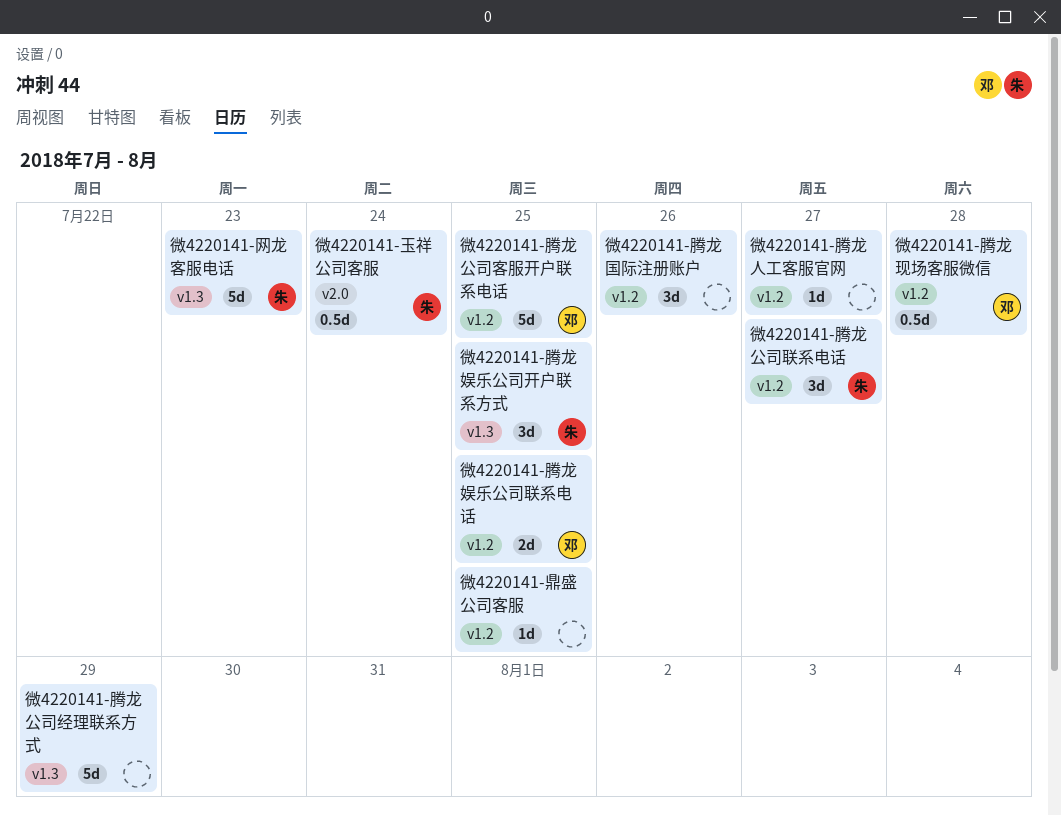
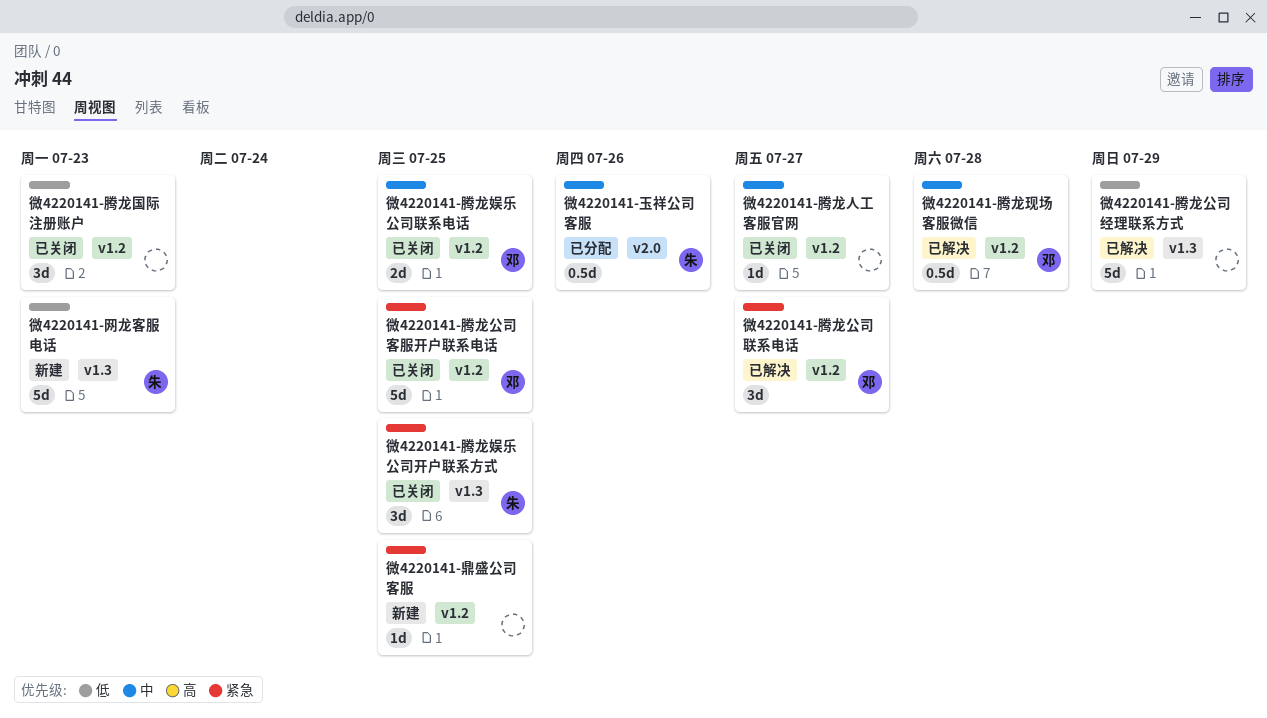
微4220141-玉祥公司客服, due: Jul 24 -> Jul 26
微4220141-腾龙公司联系电话, owner: 朱 -> 邓
微4220141-腾龙国际注册账户, due: Jul 26 -> Jul 23

